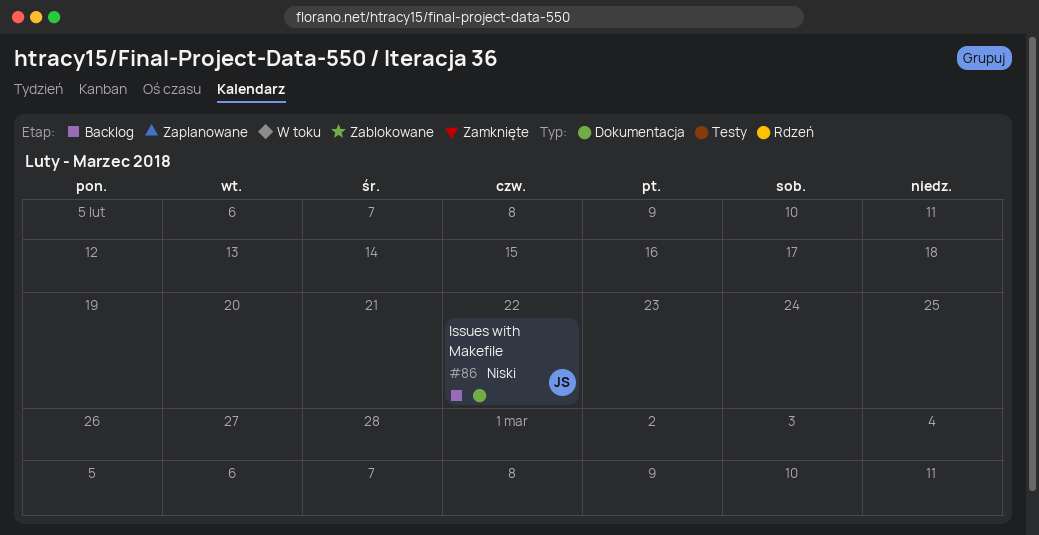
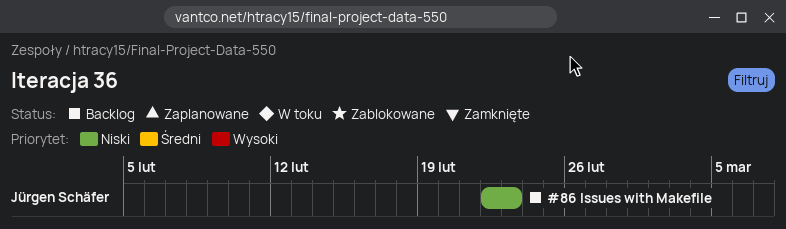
#86, due: Feb 22 -> Feb 23

